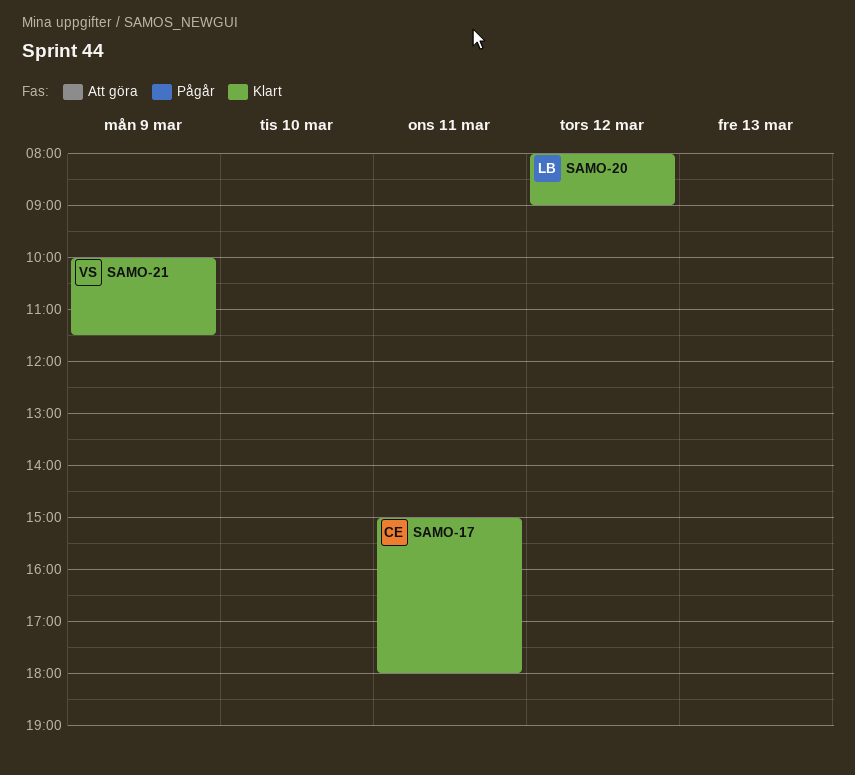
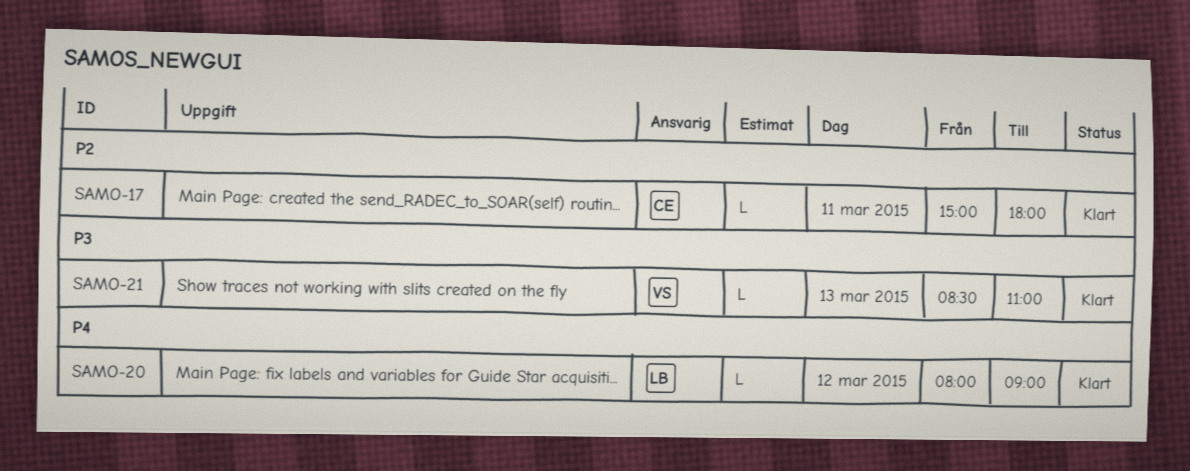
SAMO-21, day: Mar 9 -> Mar 13
SAMO-21, begins: 10:00 -> 08:30
SAMO-21, ends: 11:30 -> 11:00

